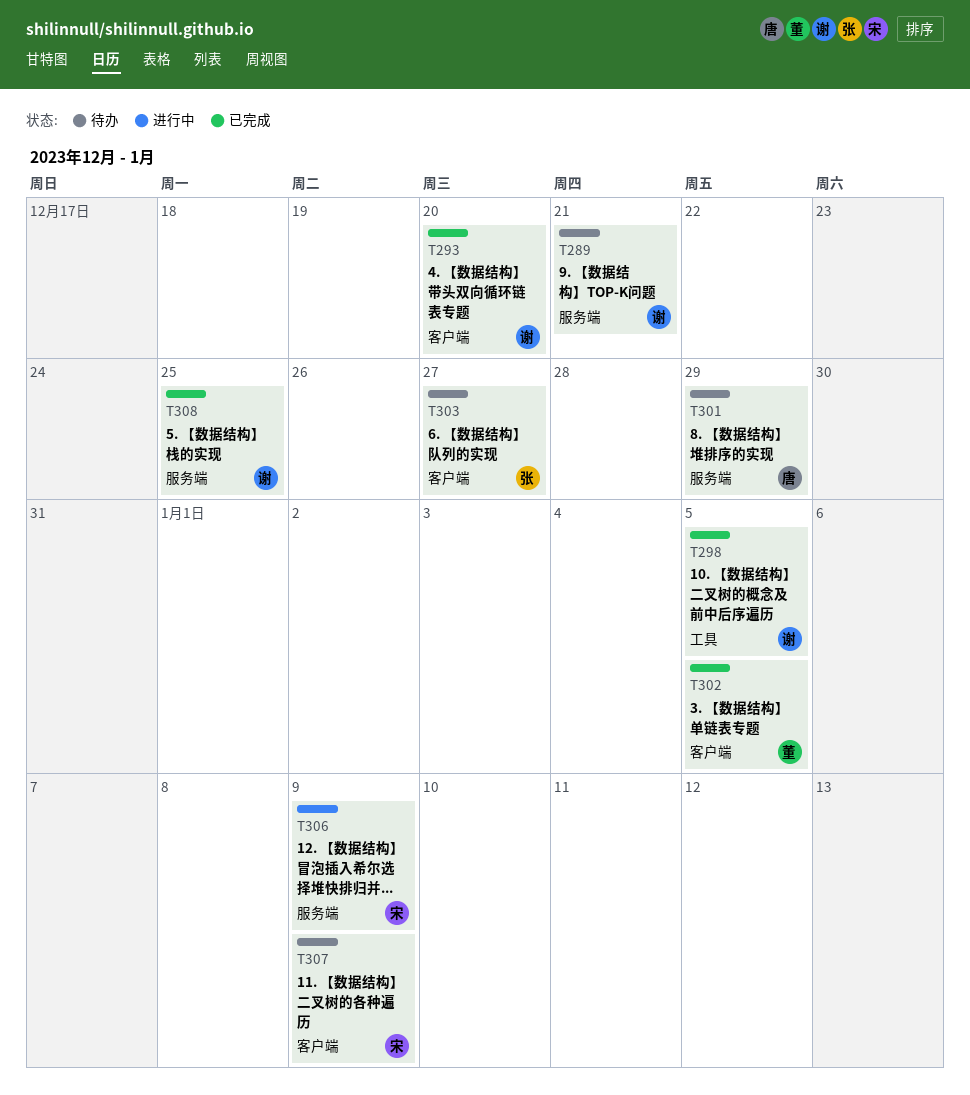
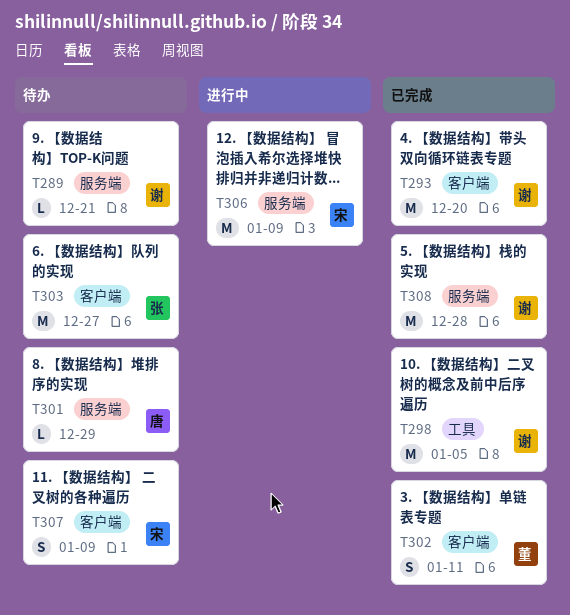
T302, due: Jan 5 -> Jan 11
T308, due: Dec 25 -> Dec 28

